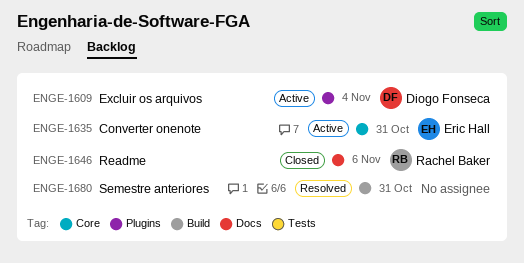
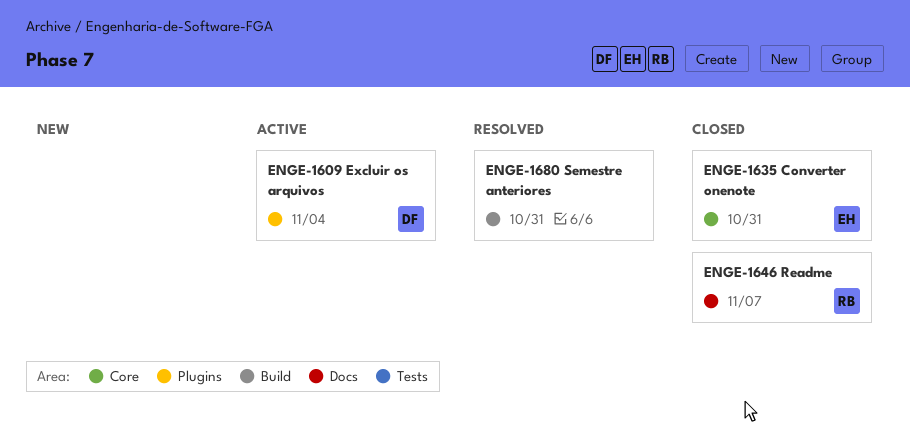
ENGE-1635, status: Active -> Closed
ENGE-1646, due: Nov 6 -> Nov 7

